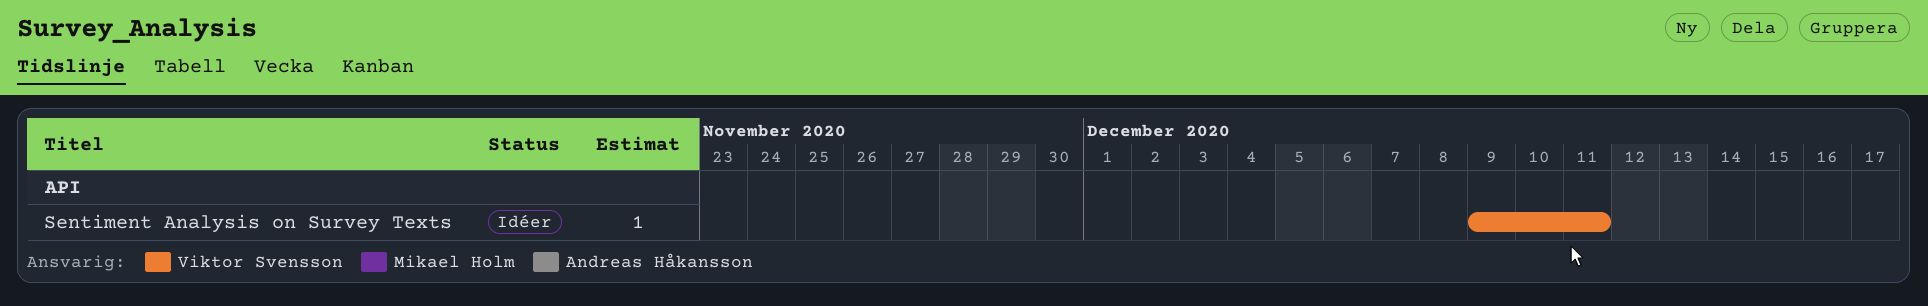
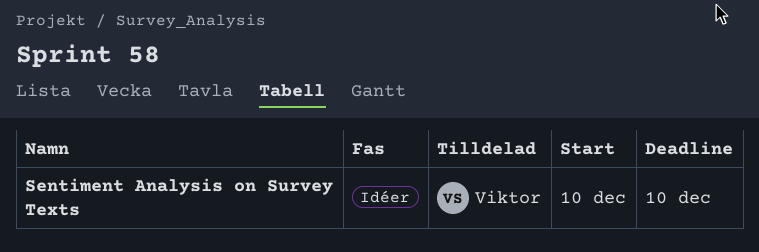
Sentiment Analysis on Survey Texts, start: Dec 9 -> Dec 10
Sentiment Analysis on Survey Texts, due: Dec 11 -> Dec 10

